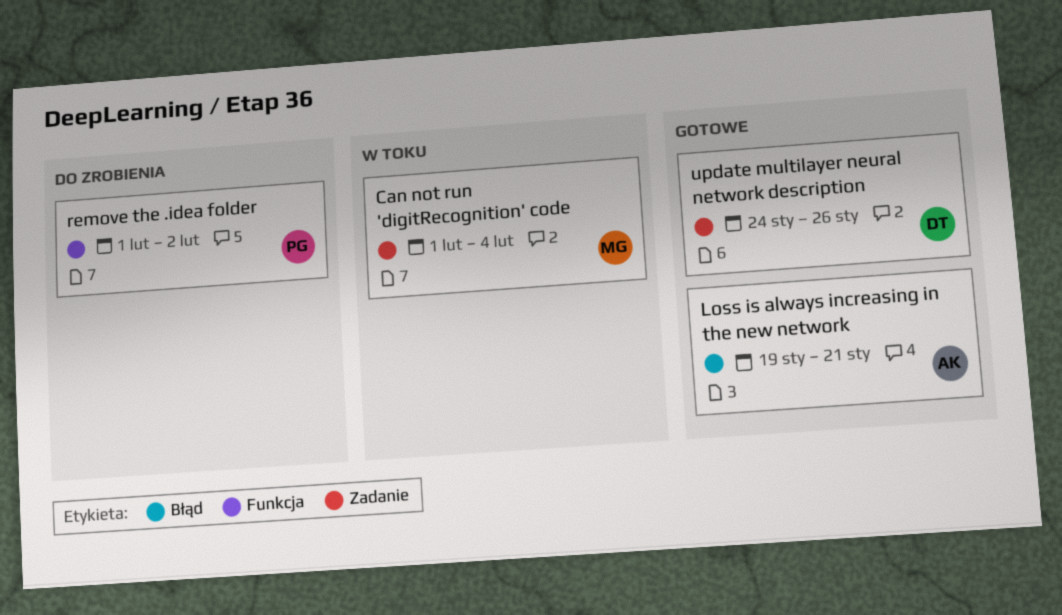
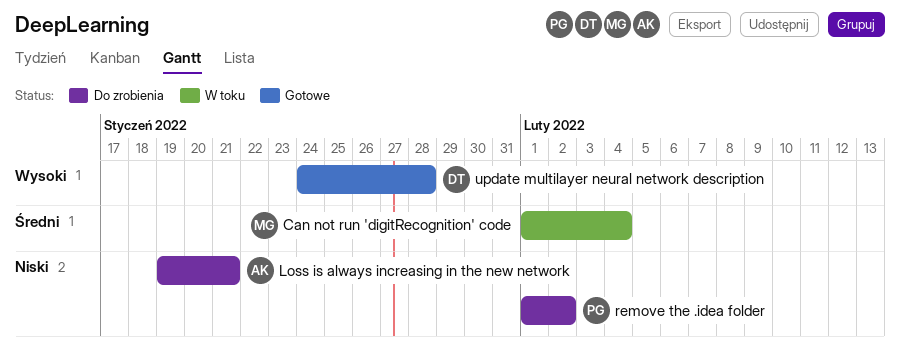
Loss is always increasing in the new network, status: Gotowe -> Do zrobienia
update multilayer neural network description, due: Jan 26 -> Jan 28

